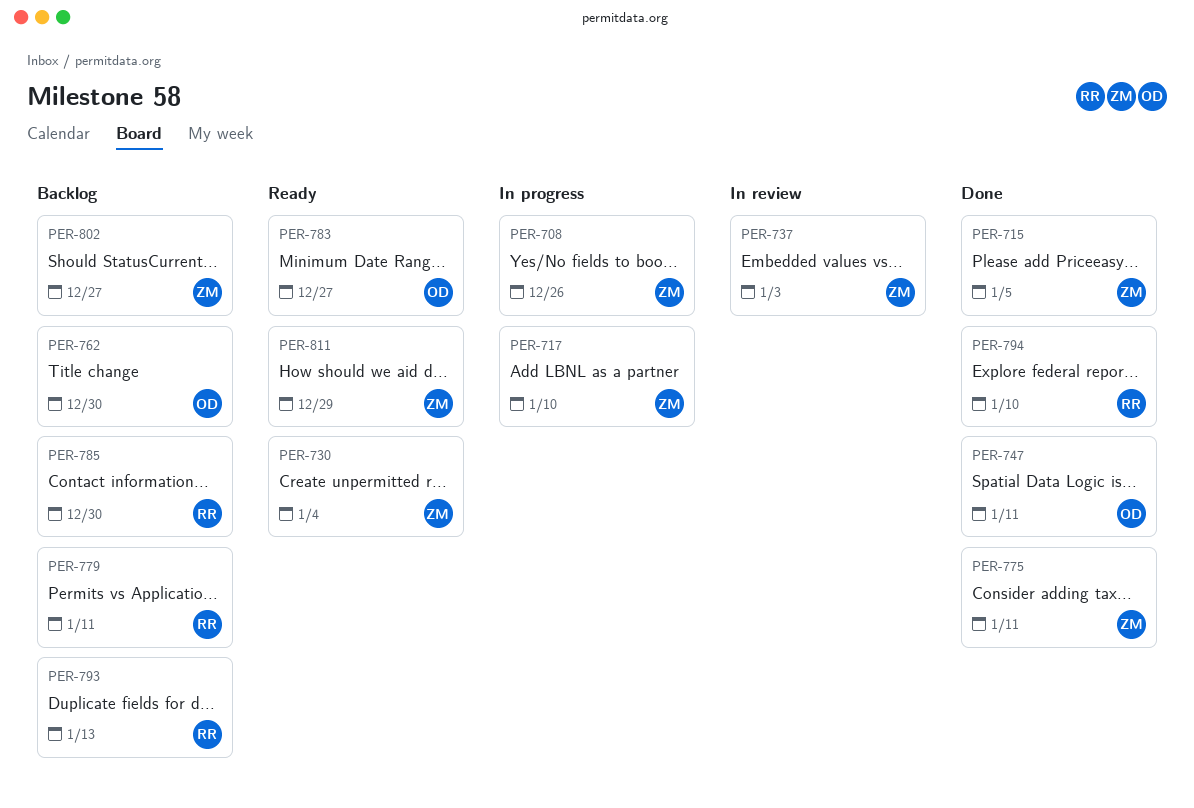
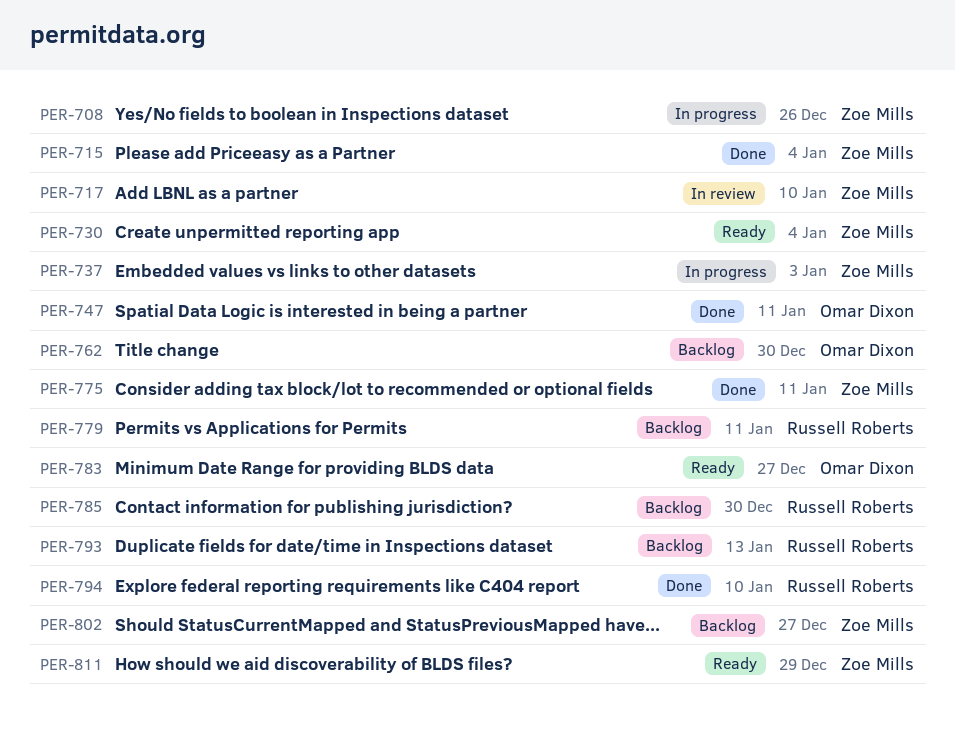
PER-715, due: Jan 5 -> Jan 4
PER-717, status: In progress -> In review
PER-737, status: In review -> In progress

